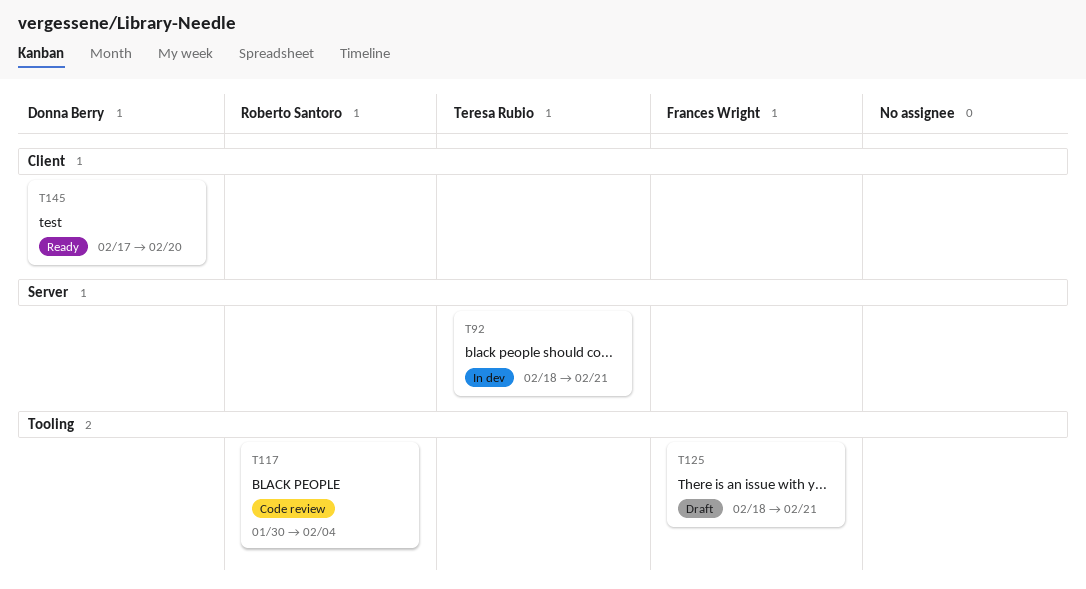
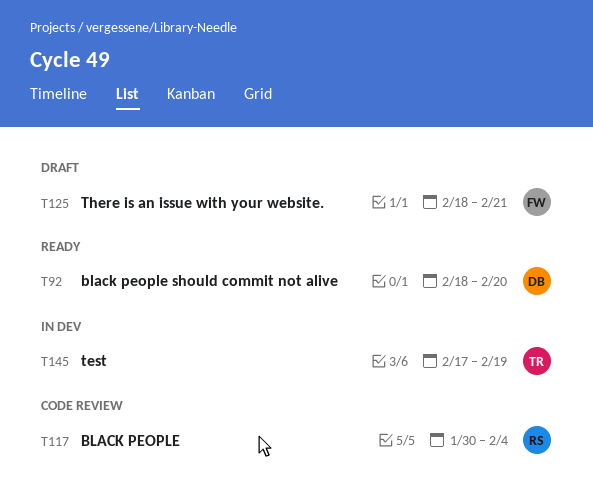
T92, status: In dev -> Ready
T92, owner: Teresa Rubio -> Donna Berry
T92, due: Feb 21 -> Feb 20
T145, status: Ready -> In dev
T145, owner: Donna Berry -> Teresa Rubio
T145, due: Feb 20 -> Feb 19

